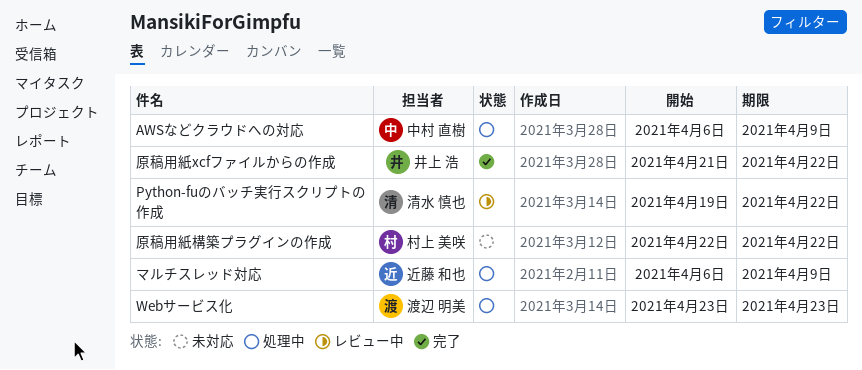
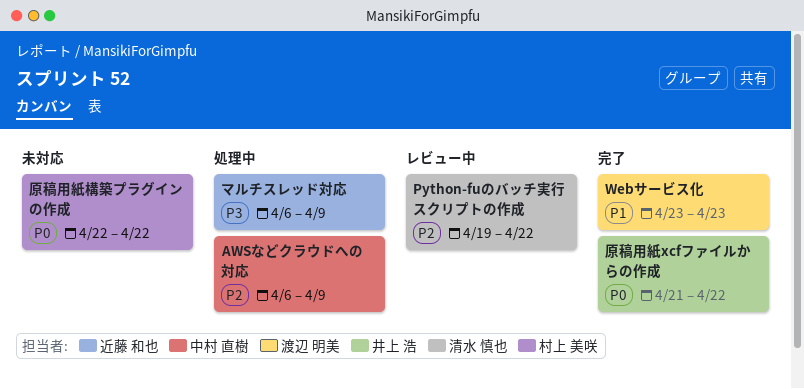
Webサービス化, status: 処理中 -> 完了

